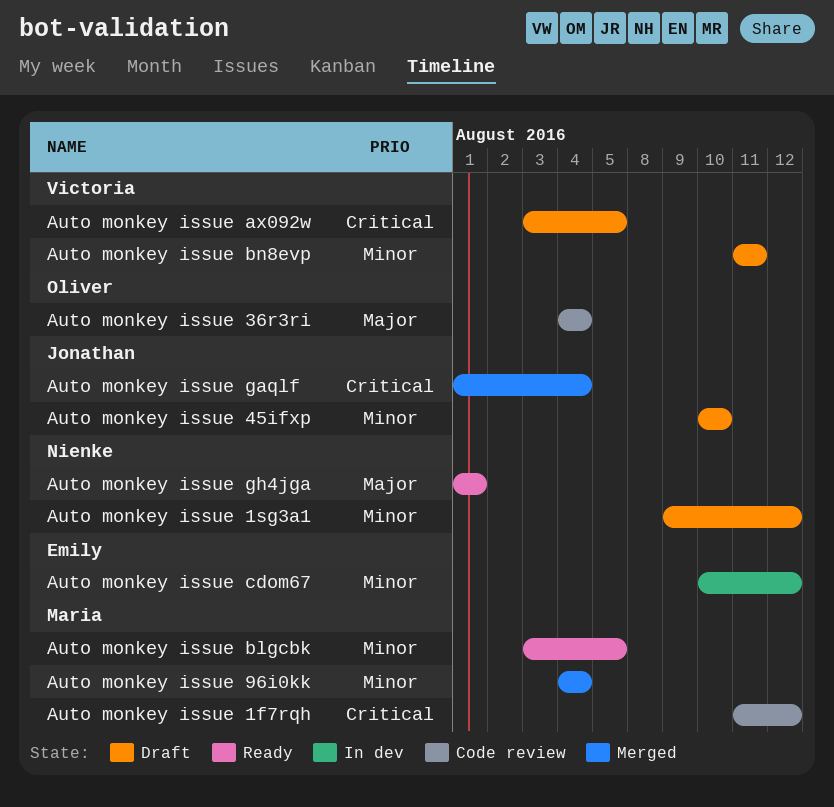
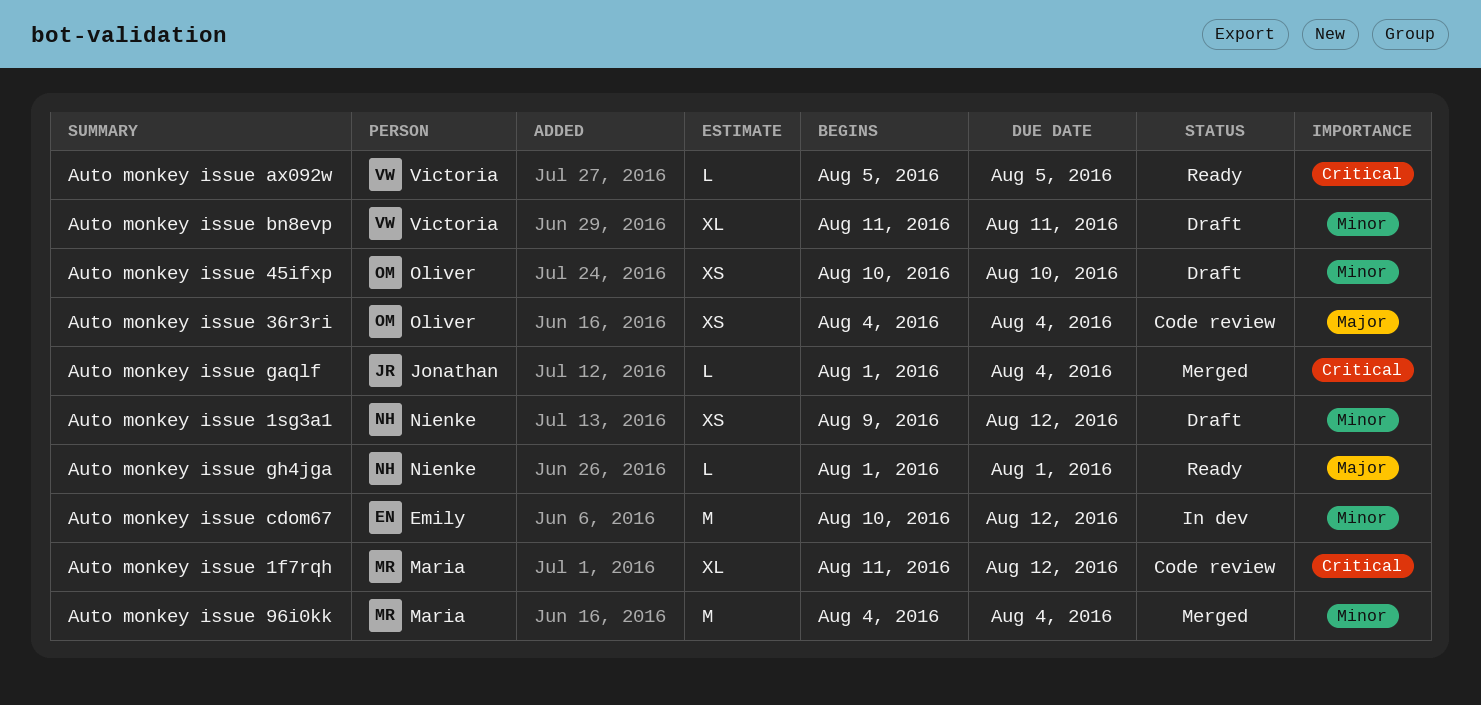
Auto monkey issue 45ifxp, owner: Jonathan -> Oliver
Auto monkey issue ax092w, status: Draft -> Ready
Auto monkey issue ax092w, start: Aug 3 -> Aug 5
Auto monkey issue blgcbk: present -> none

